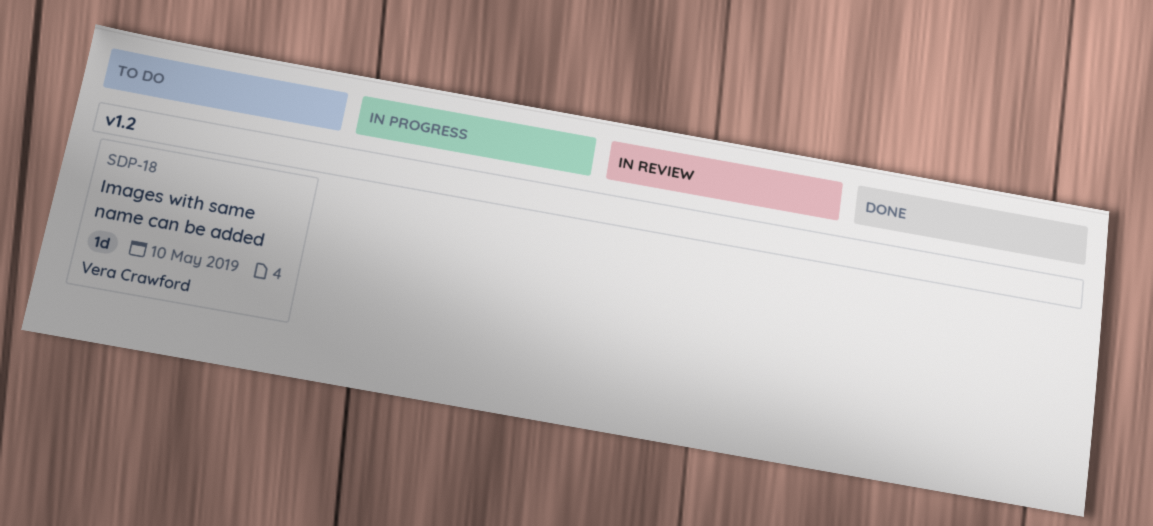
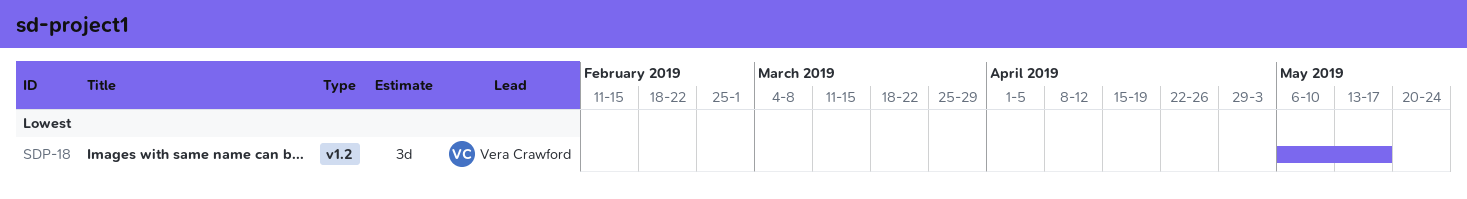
SDP-18, estimate: 1d -> 3d
SDP-18, due: May 10 -> May 17

